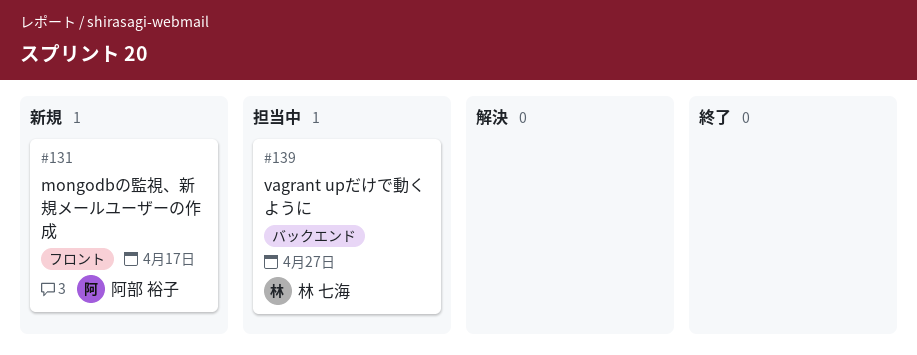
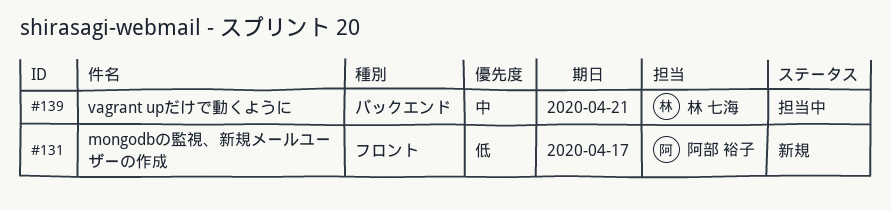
#139, due: Apr 27 -> Apr 21

